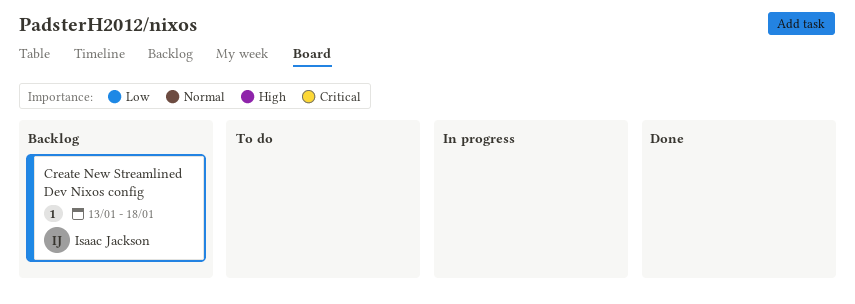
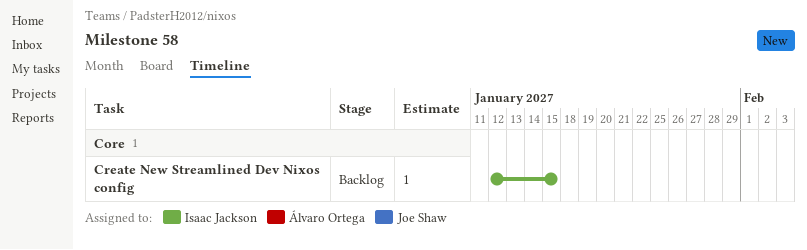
Create New Streamlined Dev Nixos config, start: Jan 13 -> Jan 12
Create New Streamlined Dev Nixos config, due: Jan 18 -> Jan 15

